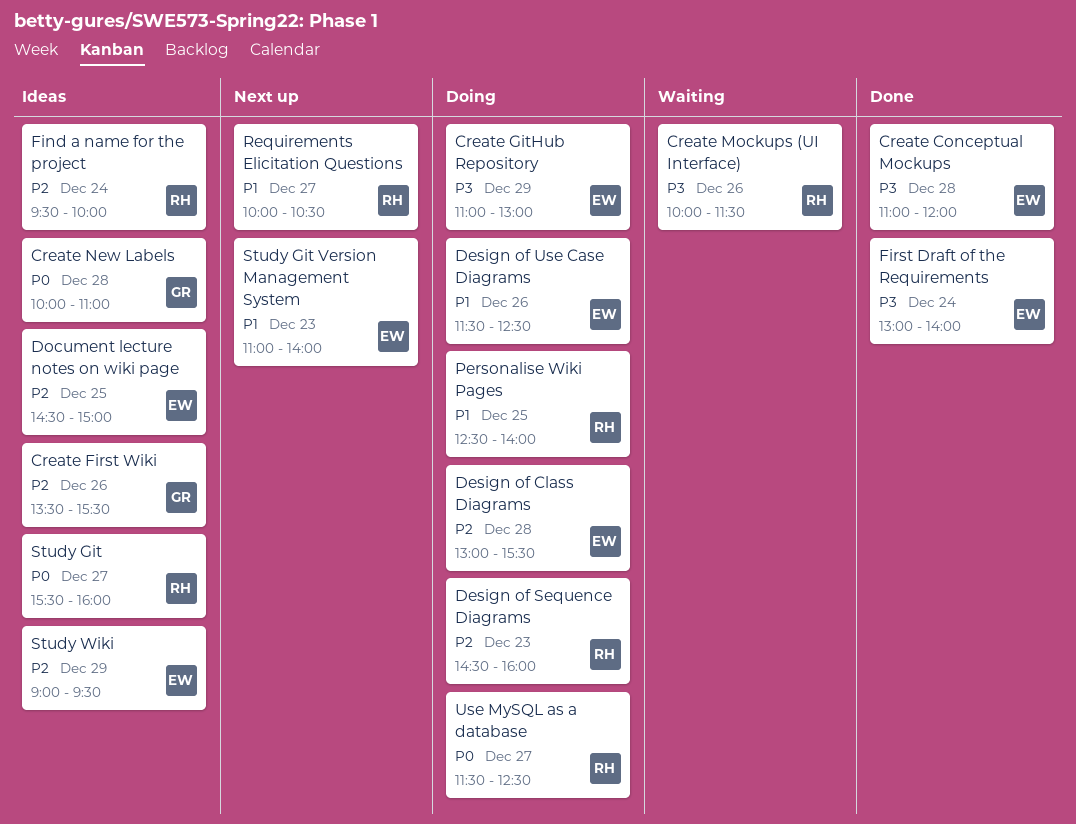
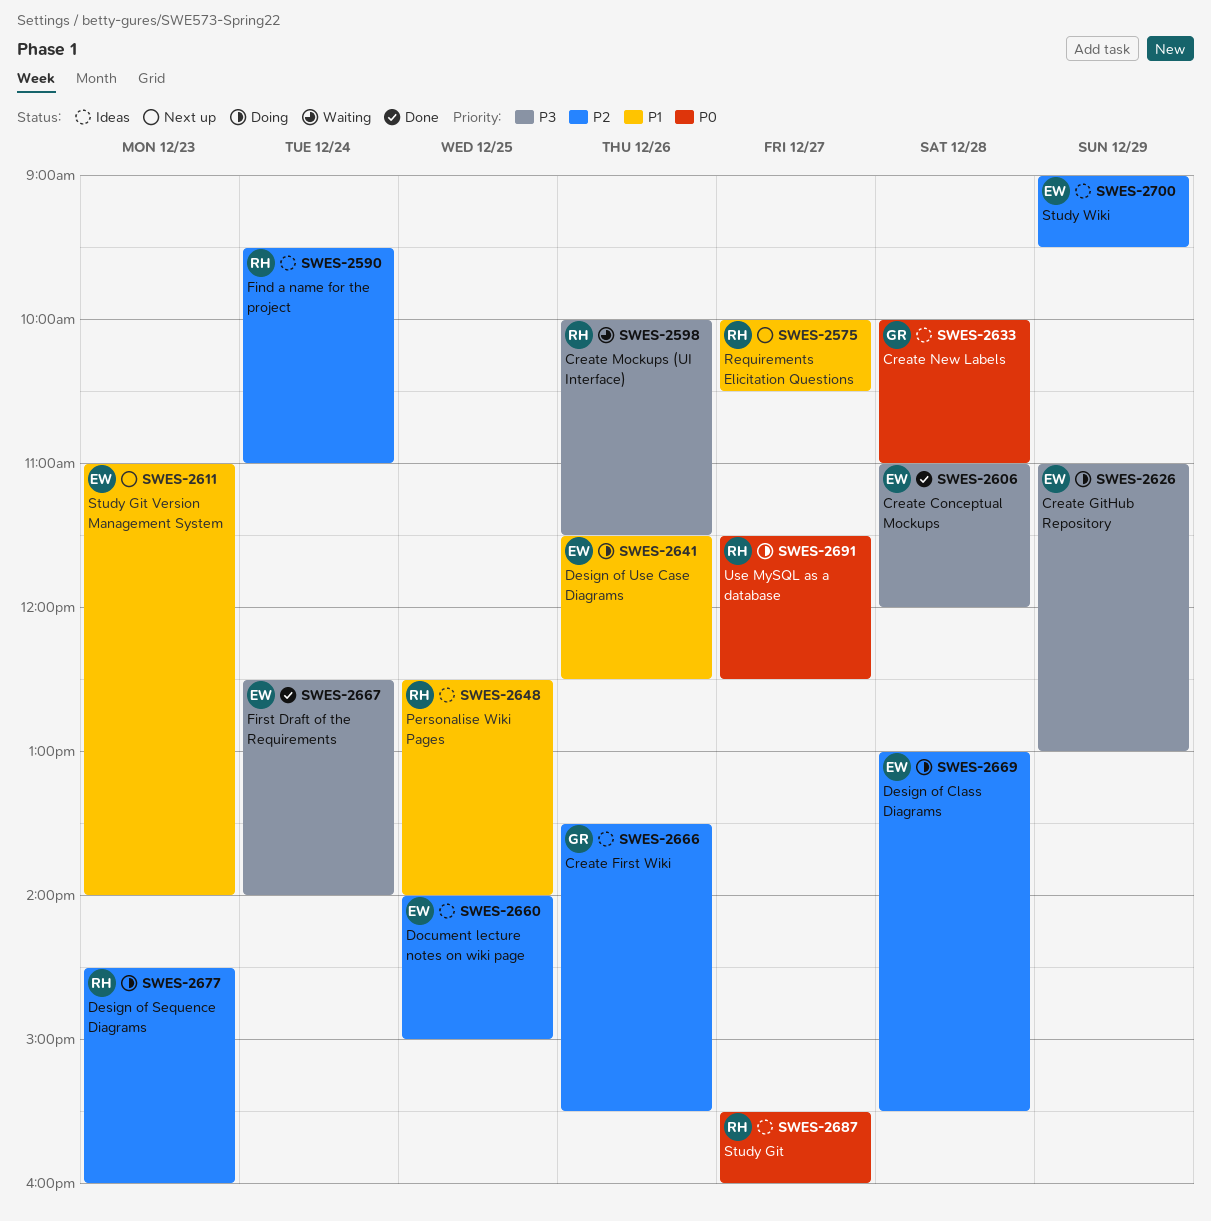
Document lecture notes on wiki page, begins: 14:30 -> 14:00
Find a name for the project, ends: 10:00 -> 11:00
First Draft of the Requirements, begins: 13:00 -> 12:30
Personalise Wiki Pages, status: Doing -> Ideas

